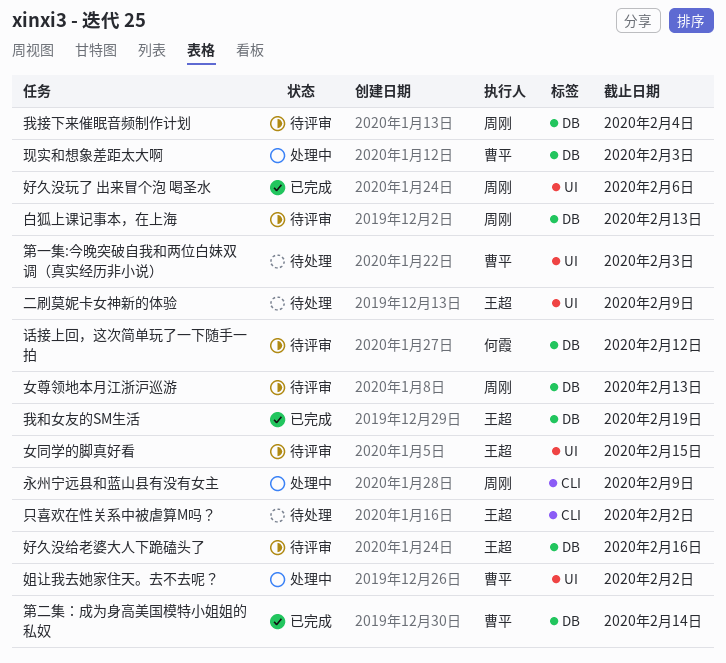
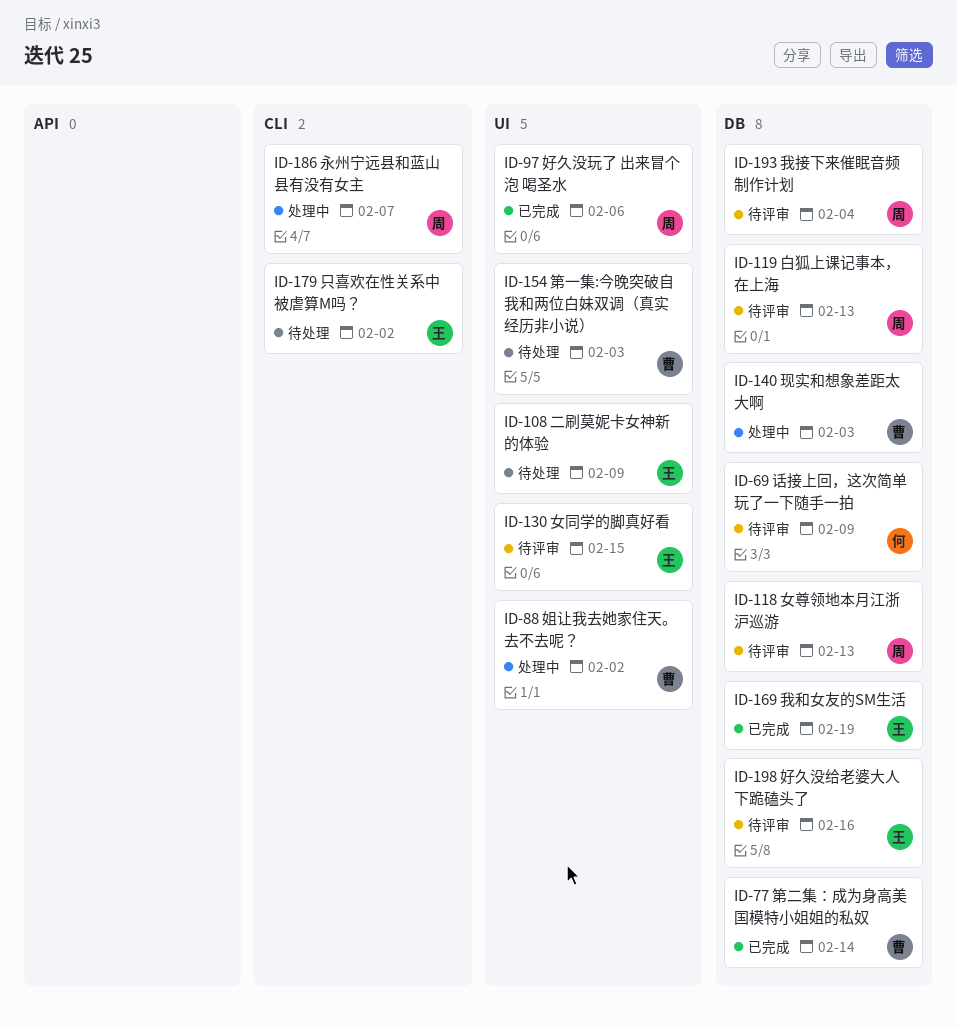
永州宁远县和蓝山县有没有女主, due: Feb 9 -> Feb 7
话接上回，这次简单玩了一下随手一拍, due: Feb 12 -> Feb 9

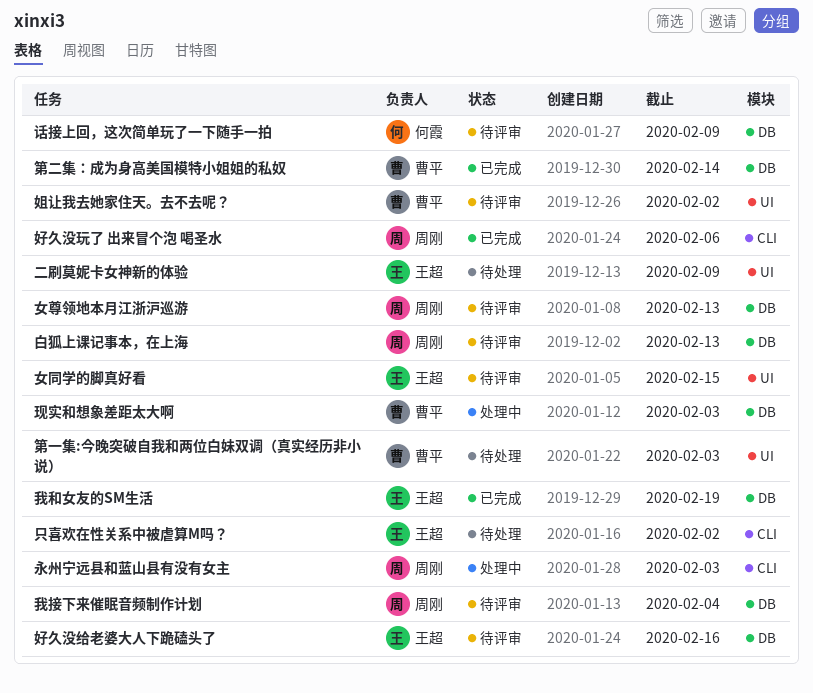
好久没玩了 出来冒个泡 喝圣水, label: UI -> CLI
姐让我去她家住天。去不去呢？, status: 处理中 -> 待评审
永州宁远县和蓝山县有没有女主, due: Feb 7 -> Feb 3

